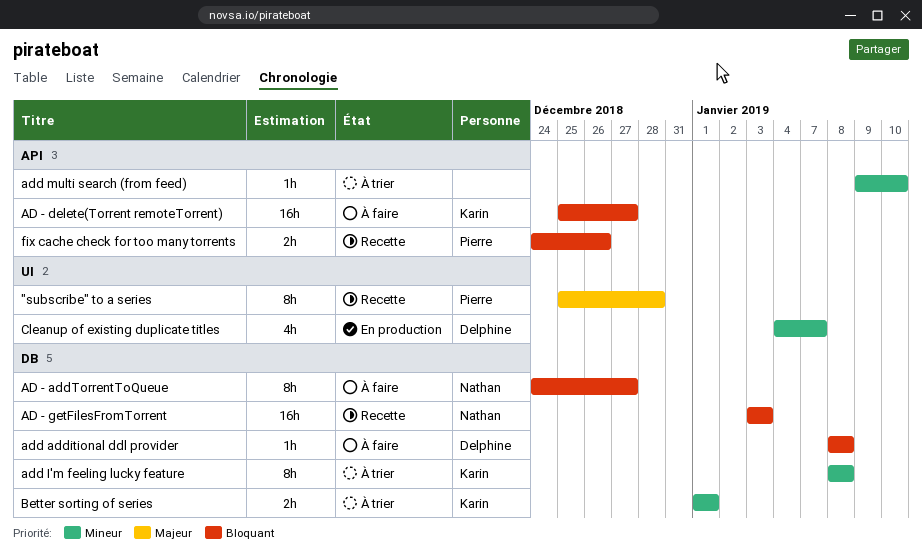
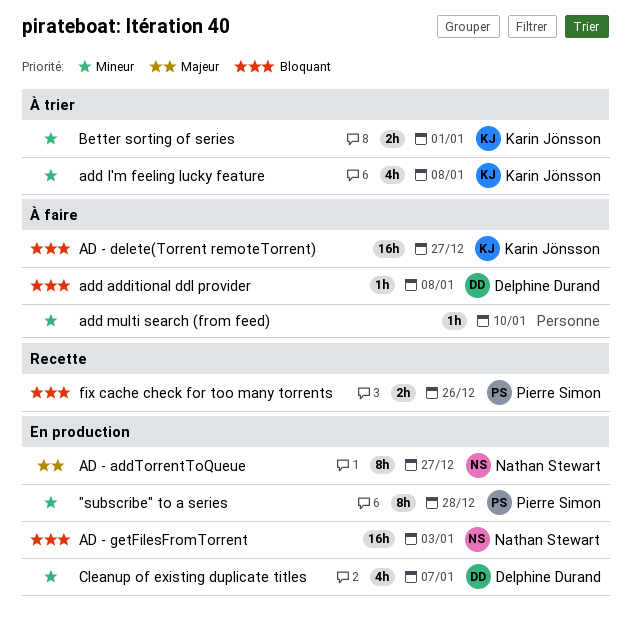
"subscribe" to a series, status: Recette -> En production
"subscribe" to a series, priority: Majeur -> Mineur
AD - addTorrentToQueue, status: À faire -> En production
AD - addTorrentToQueue, priority: Bloquant -> Majeur
AD - getFilesFromTorrent, status: Recette -> En production
add I'm feeling lucky feature, estimate: 8h -> 4h
add multi search (from feed), status: À trier -> À faire

